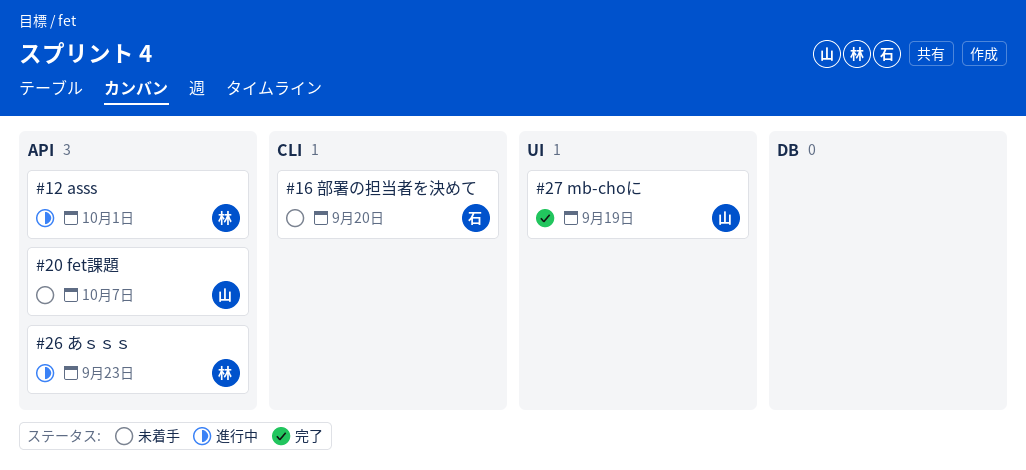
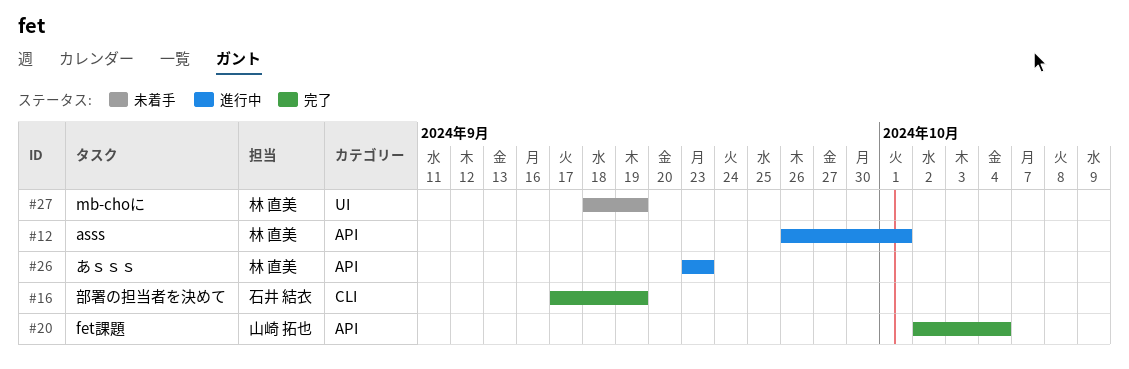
#16, status: 未着手 -> 完了
#16, due: Sep 20 -> Sep 19
#20, status: 未着手 -> 完了
#20, due: Oct 7 -> Oct 4
#27, status: 完了 -> 未着手
#27, owner: 山崎 拓也 -> 林 直美

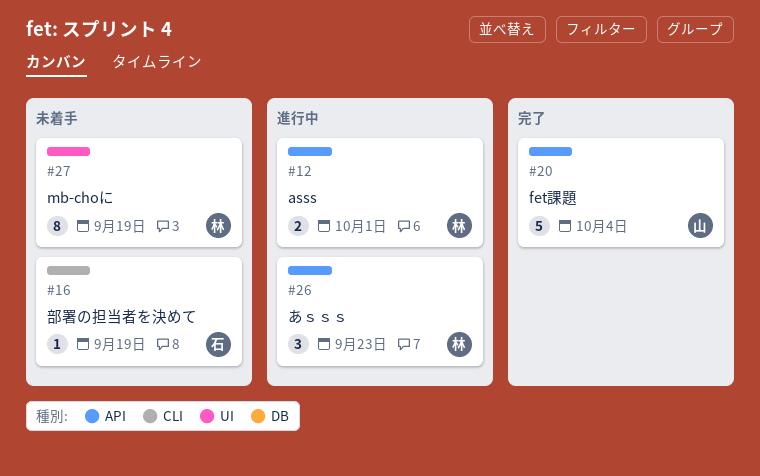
#16, status: 完了 -> 未着手

